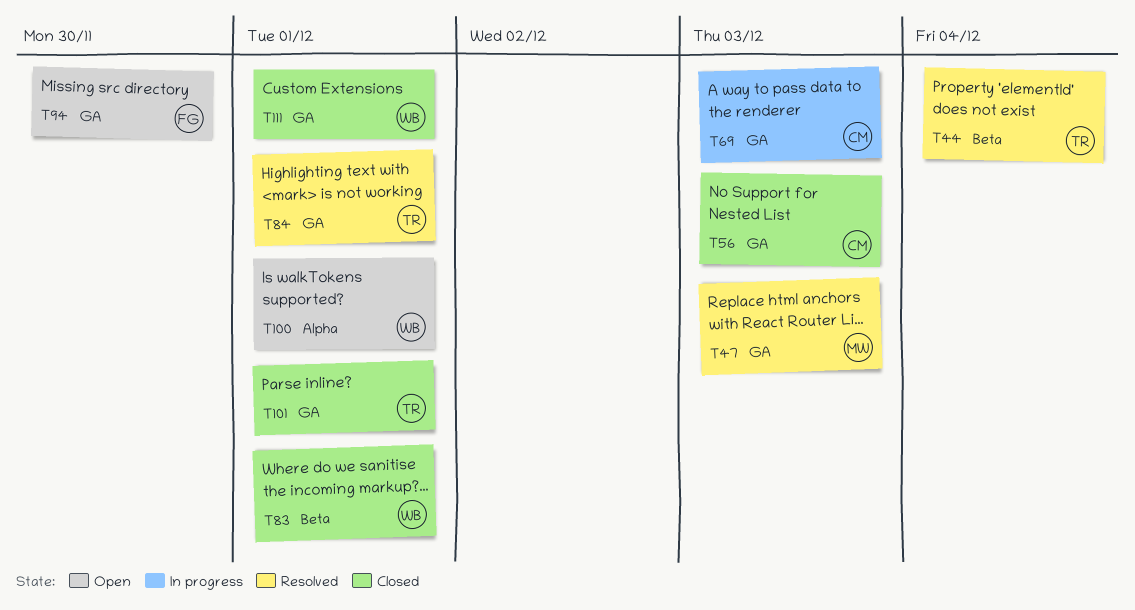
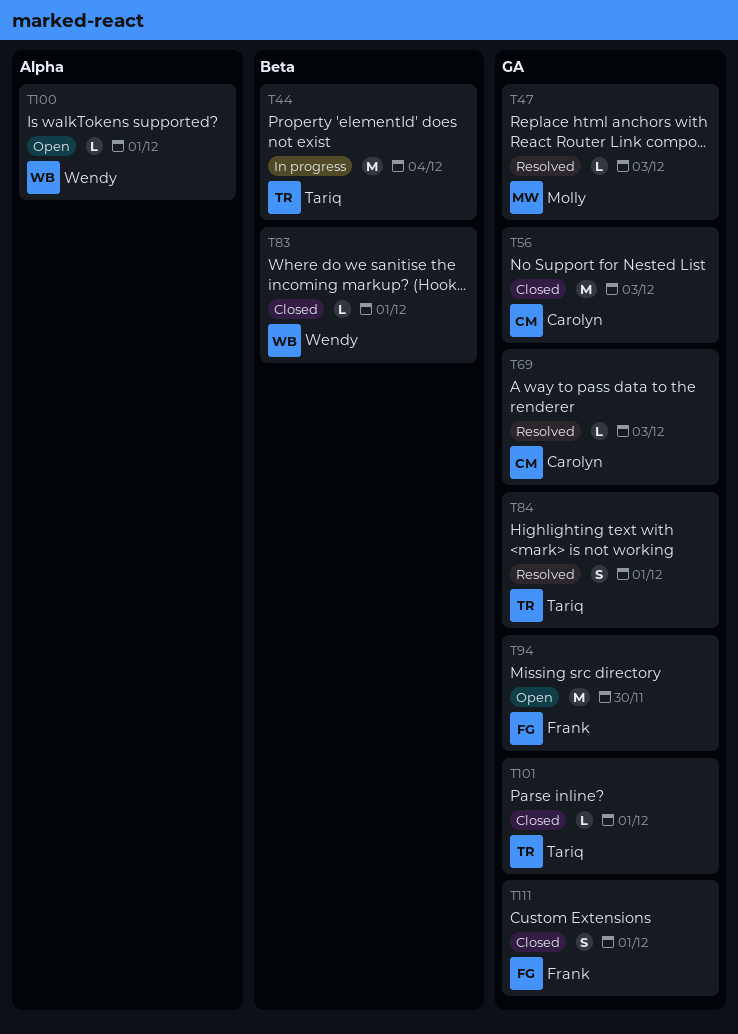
T44, status: Resolved -> In progress
T69, status: In progress -> Resolved
T111, owner: Wendy -> Frank

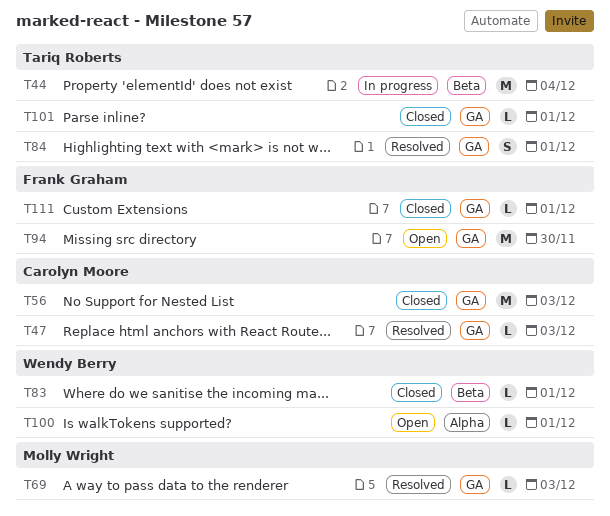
T47, owner: Molly Wright -> Carolyn Moore
T69, owner: Carolyn Moore -> Molly Wright
T111, estimate: S -> L

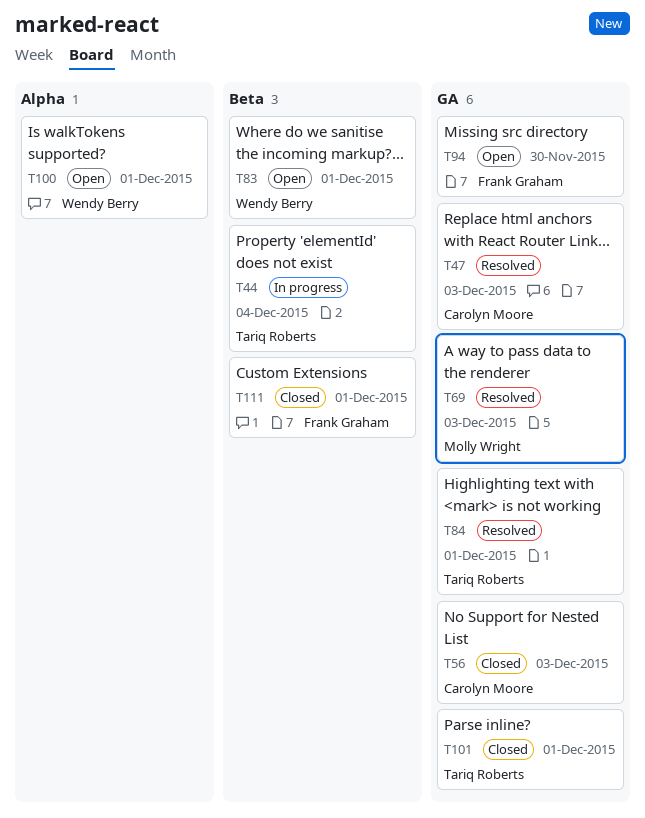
T83, status: Closed -> Open
T111, label: GA -> Beta

